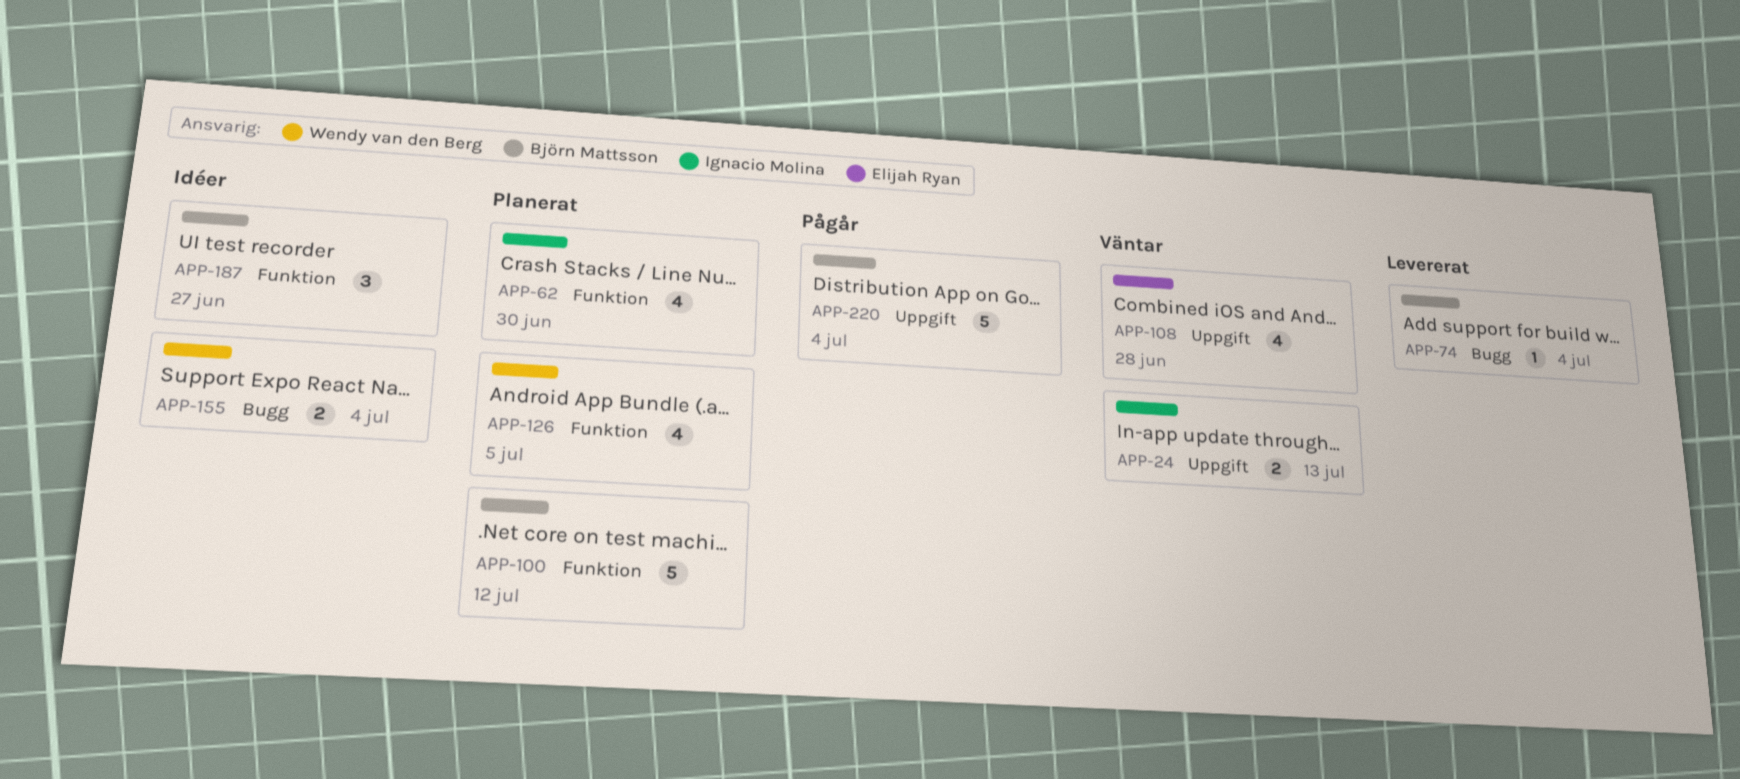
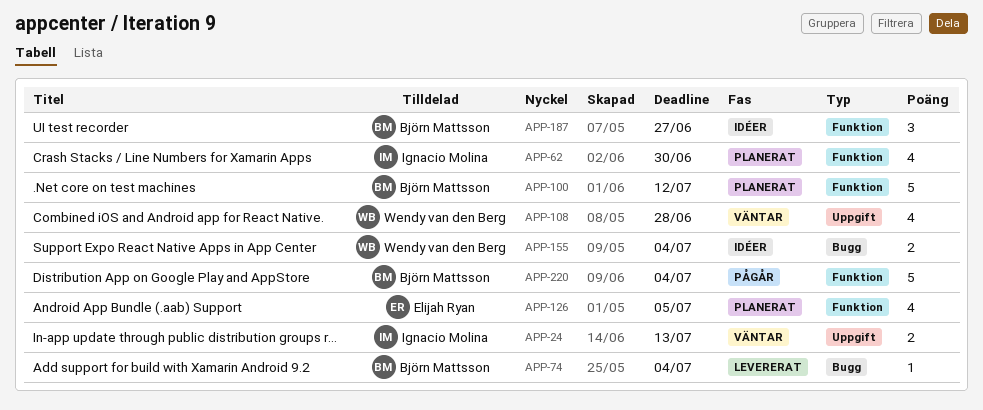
APP-108, owner: Elijah Ryan -> Wendy van den Berg
APP-126, owner: Wendy van den Berg -> Elijah Ryan
APP-220, label: Uppgift -> Funktion

